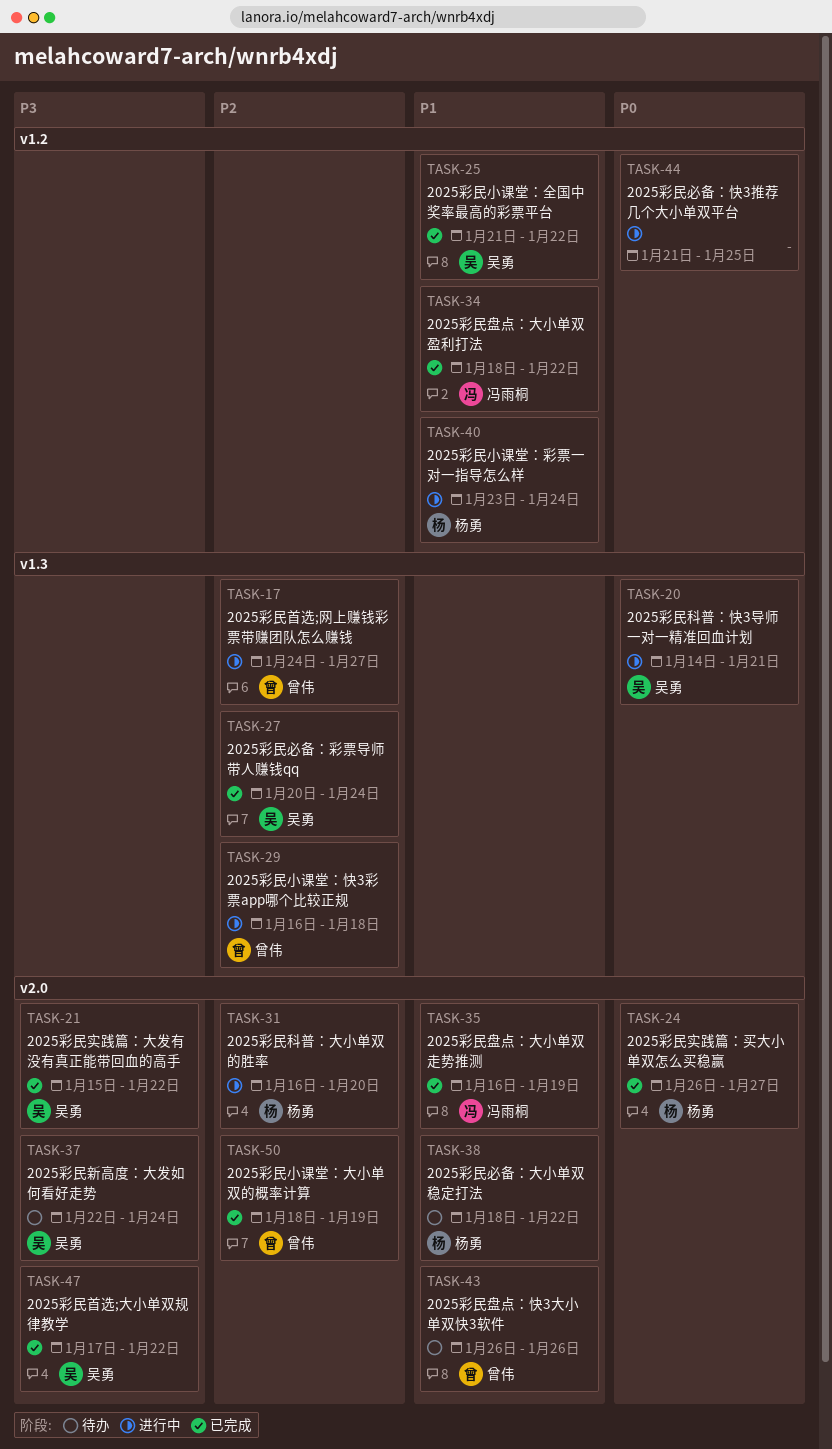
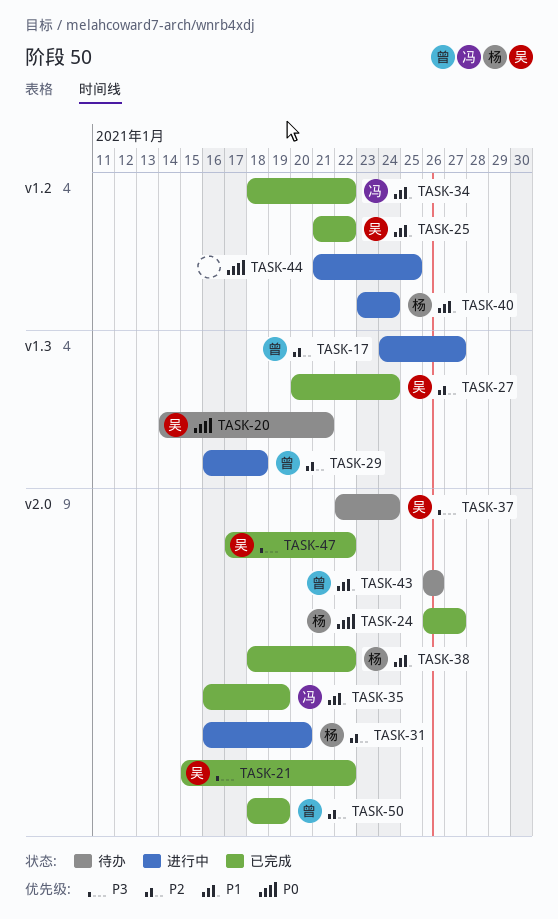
TASK-20, status: 进行中 -> 待办
TASK-38, status: 待办 -> 已完成

